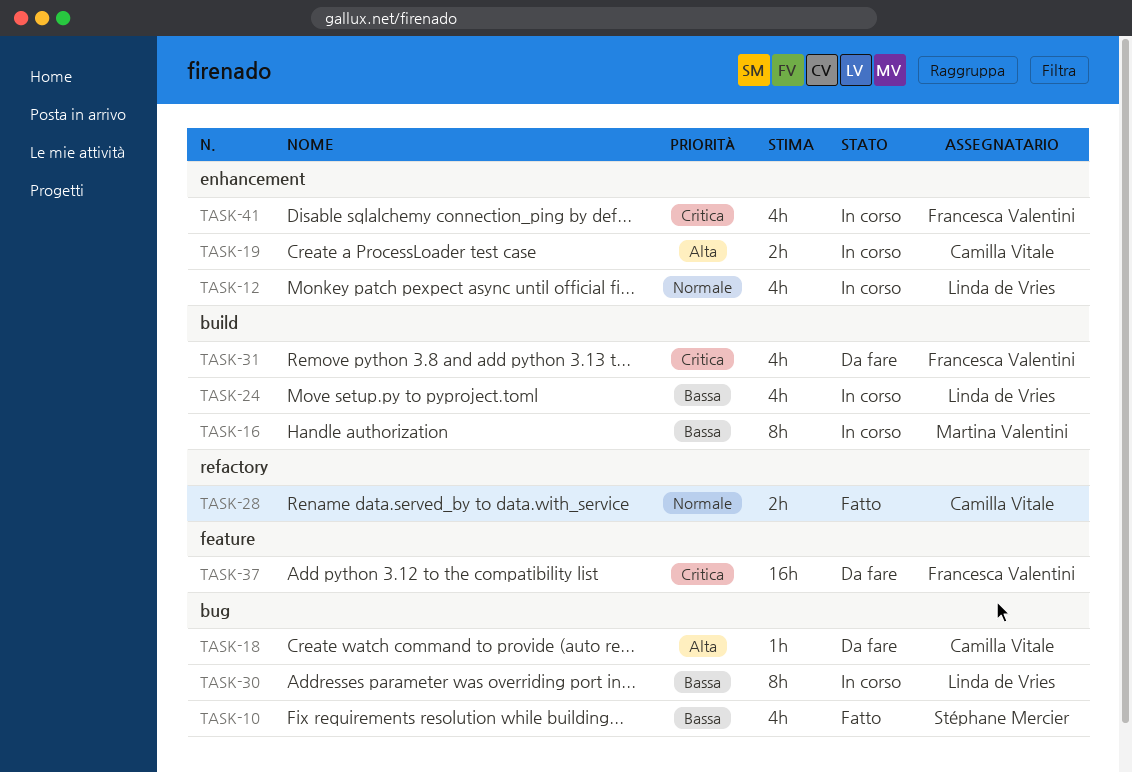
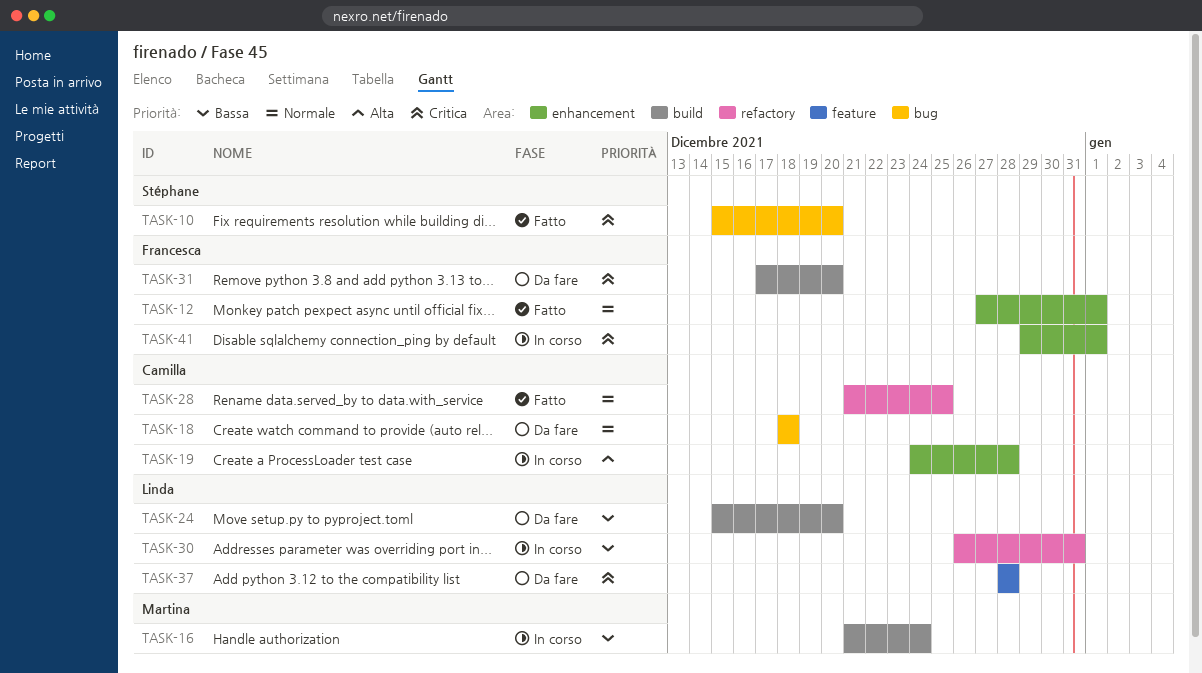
TASK-10, priority: Bassa -> Critica
TASK-12, status: In corso -> Fatto
TASK-12, owner: Linda de Vries -> Francesca Valentini
TASK-18, priority: Alta -> Normale
TASK-24, status: In corso -> Da fare
TASK-30, label: bug -> refactory
TASK-37, owner: Francesca Valentini -> Linda de Vries

